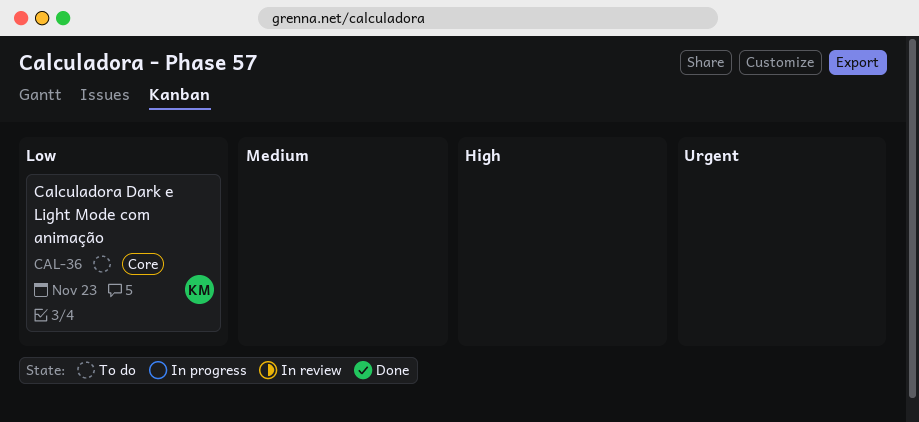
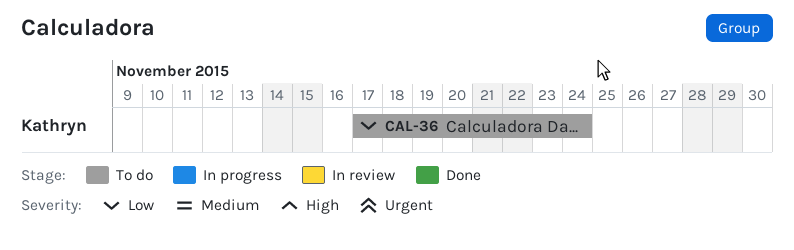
CAL-36, due: Nov 23 -> Nov 24

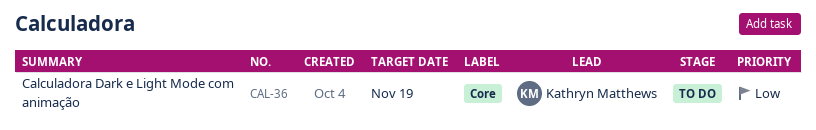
CAL-36, due: Nov 24 -> Nov 19

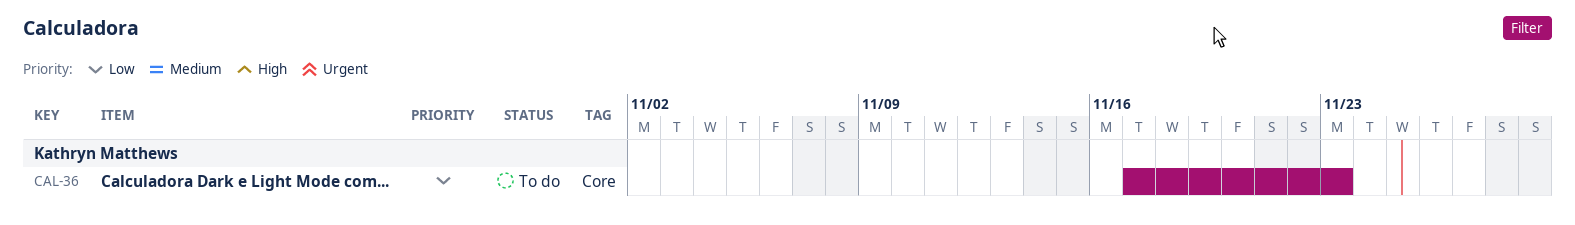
CAL-36, due: Nov 19 -> Nov 23

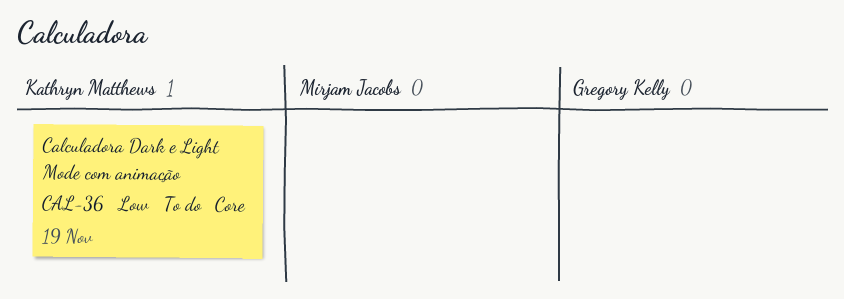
CAL-36, due: Nov 23 -> Nov 19

